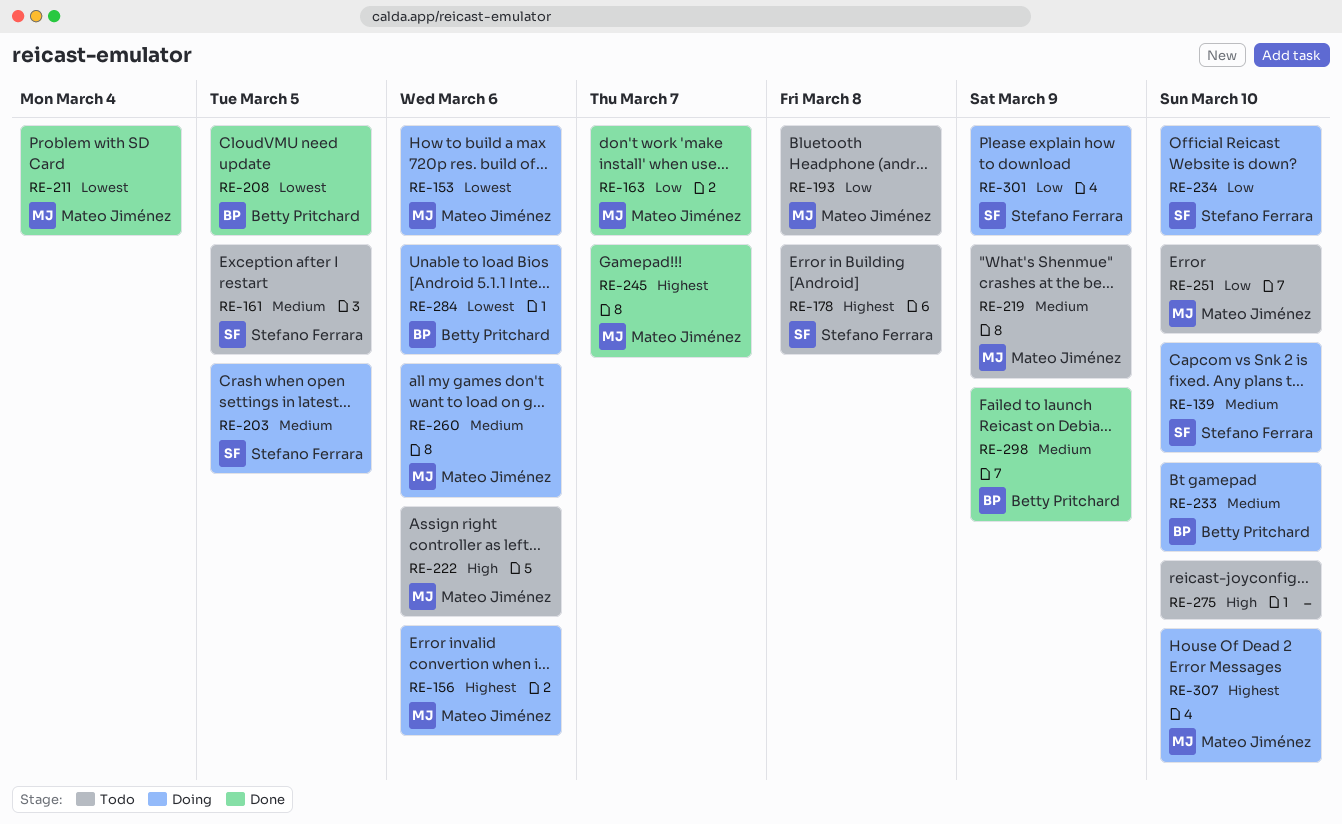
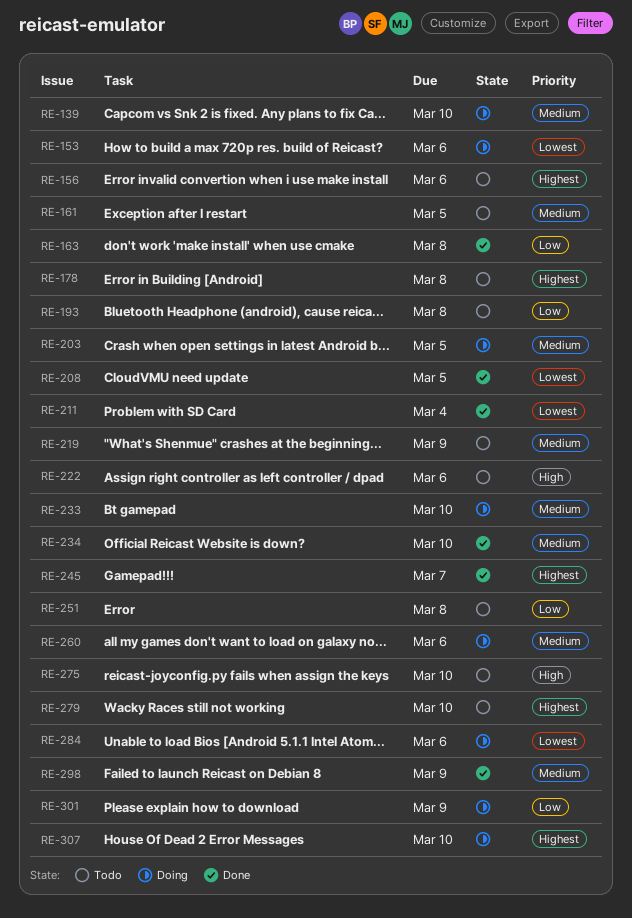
RE-156, status: Doing -> Todo
RE-163, due: Mar 7 -> Mar 8
RE-234, status: Doing -> Done
RE-234, priority: Low -> Medium
RE-251, due: Mar 10 -> Mar 8
RE-279: none -> present

